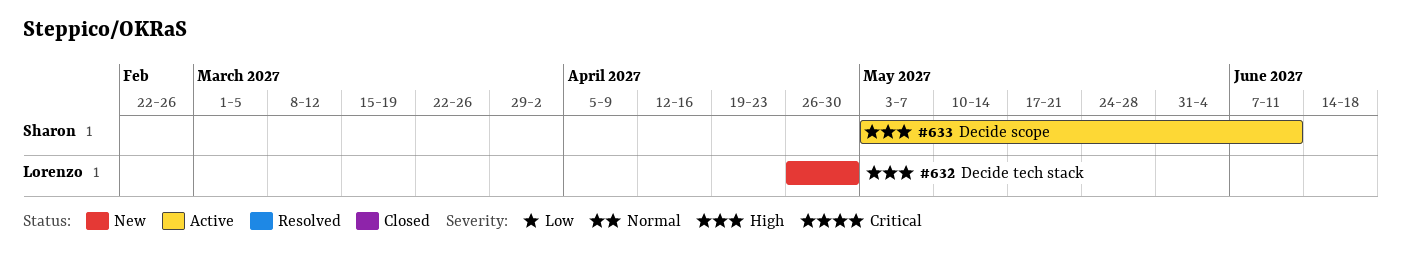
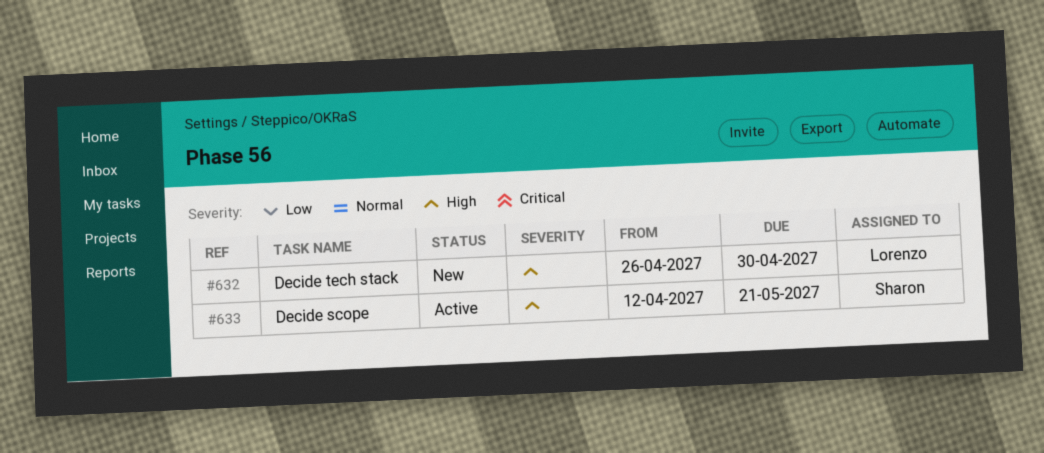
#633, start: May 3 -> Apr 12
#633, due: Jun 11 -> May 21

